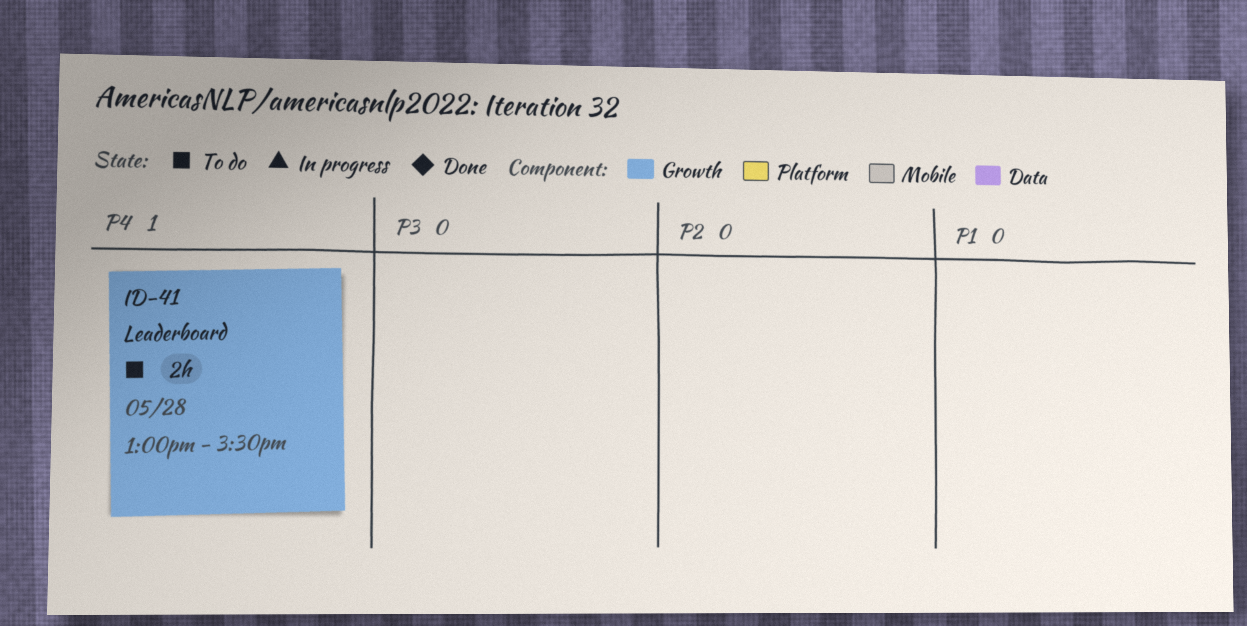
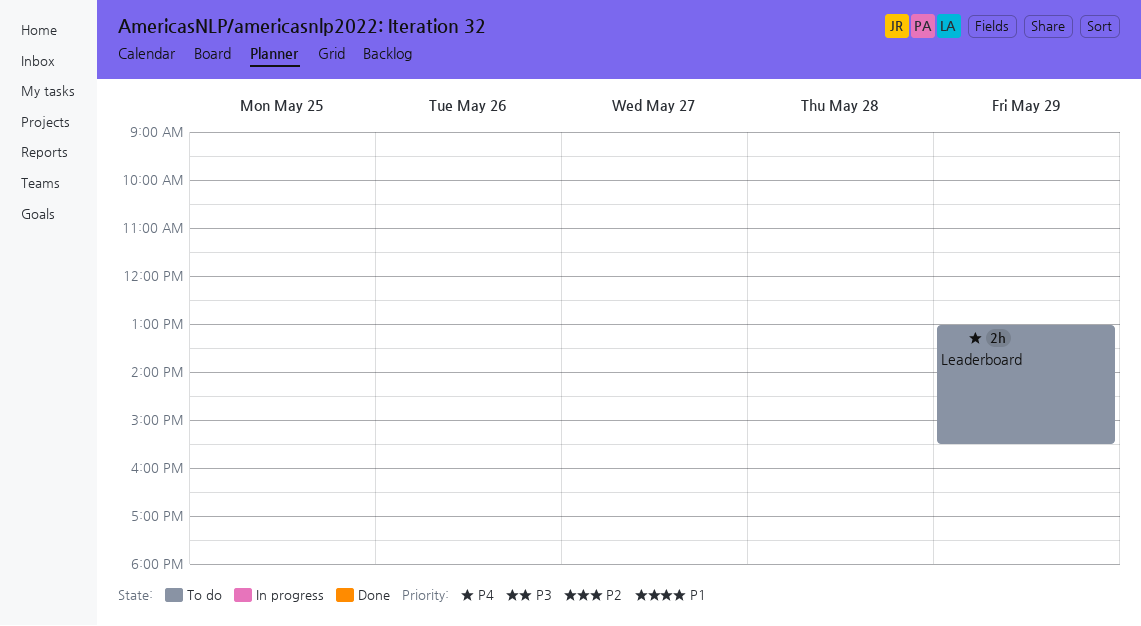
Leaderboard, day: May 28 -> May 29

